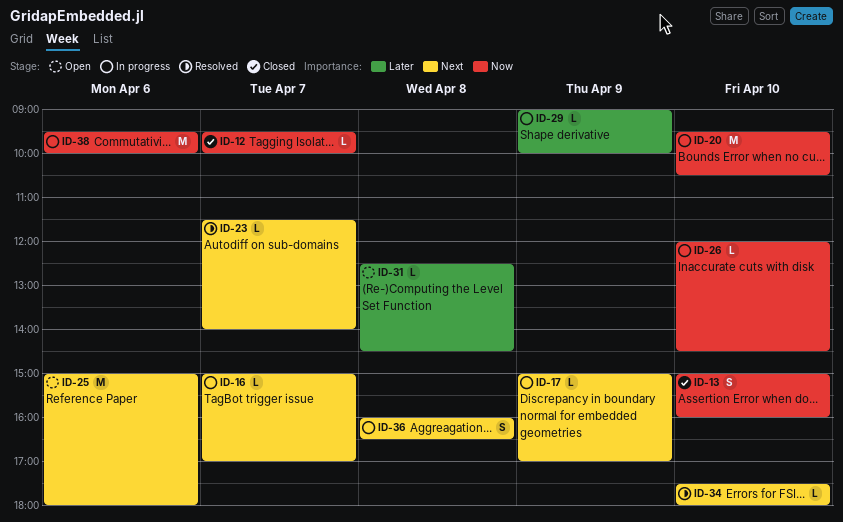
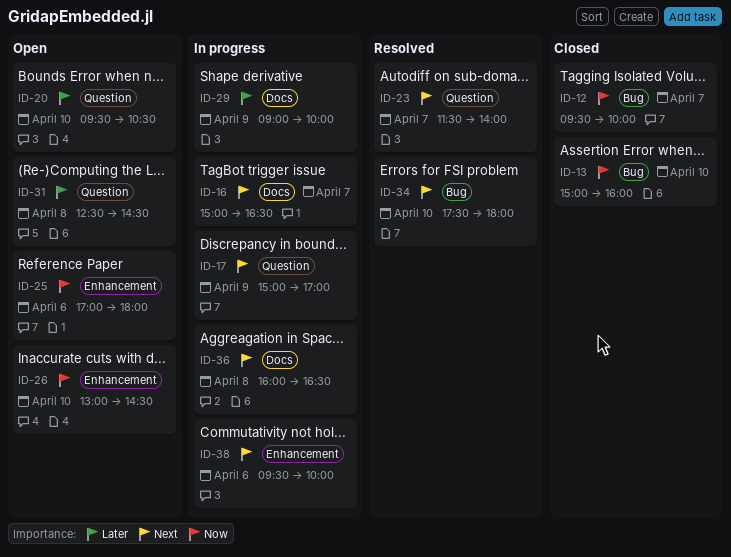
ID-16, ends: 17:00 -> 16:30
ID-20, status: In progress -> Open
ID-20, priority: Now -> Later
ID-25, priority: Next -> Now
ID-25, begins: 15:00 -> 17:00
ID-26, status: In progress -> Open
ID-26, begins: 12:00 -> 13:00
ID-38, priority: Now -> Next

